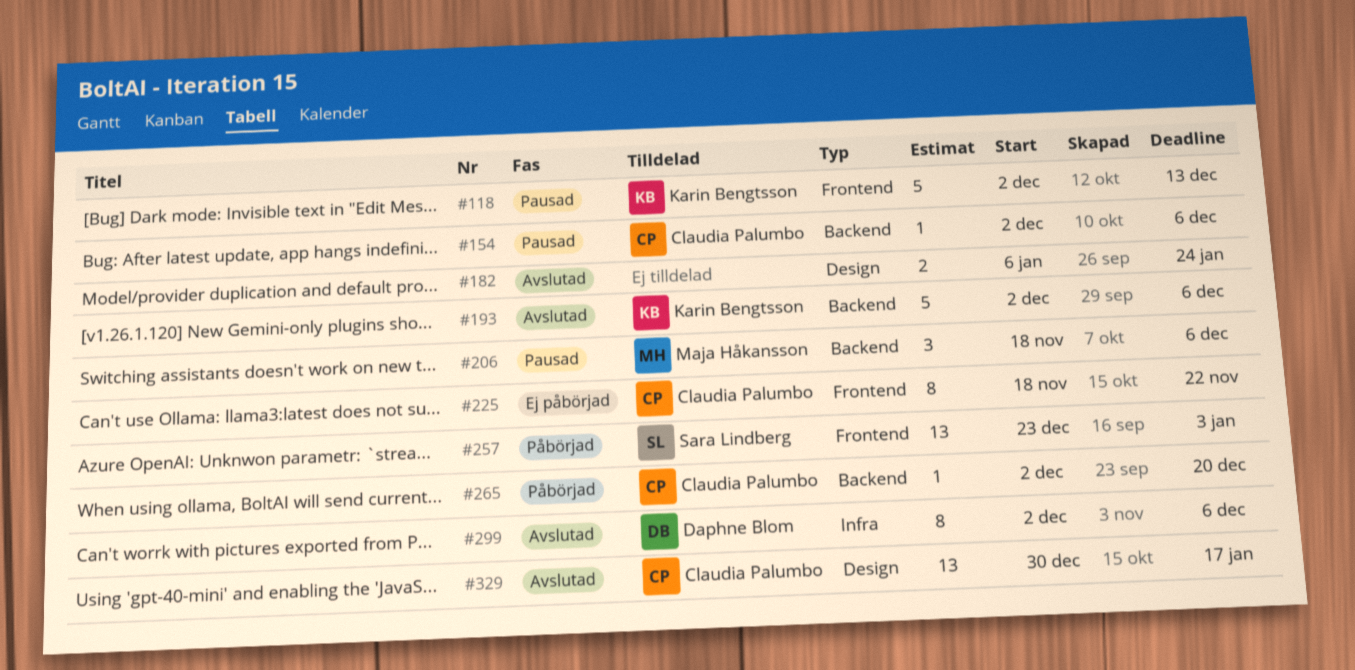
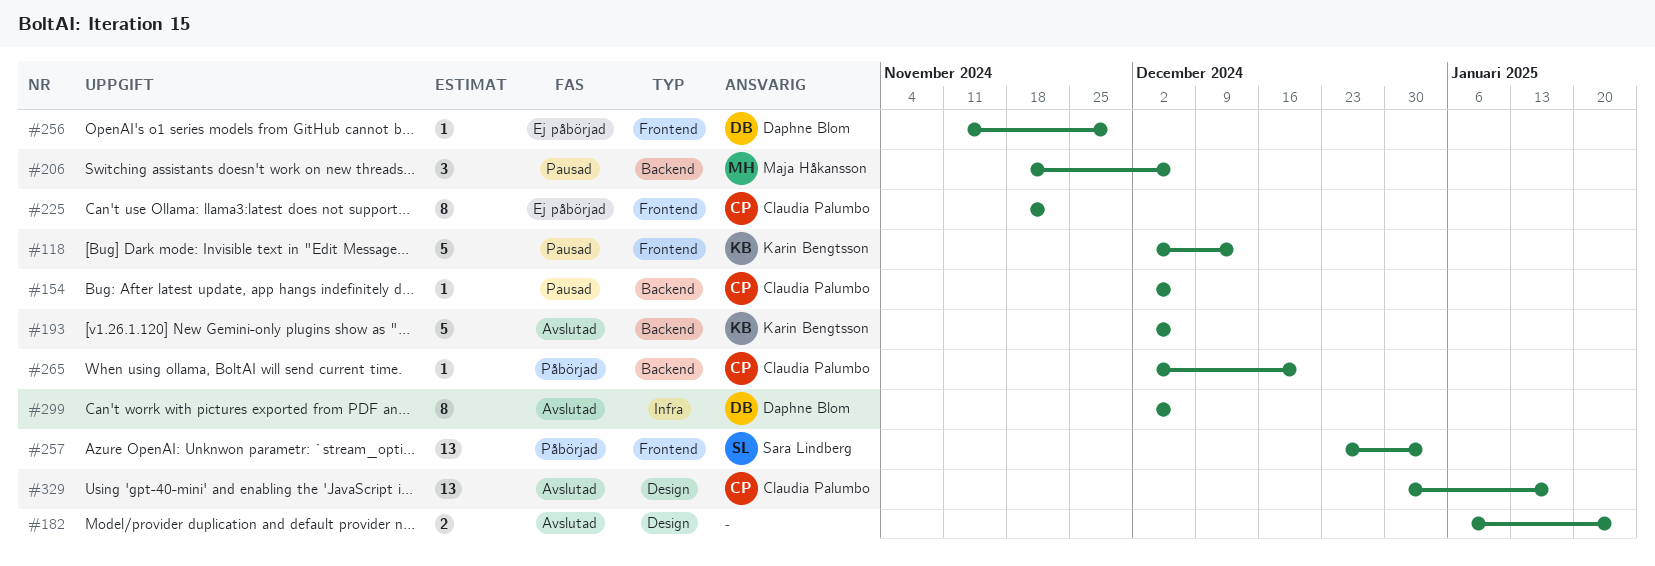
#256: none -> present

